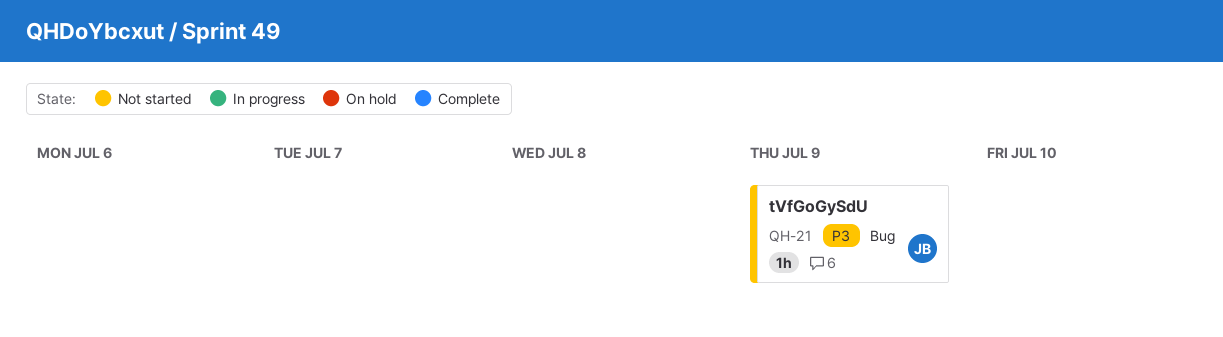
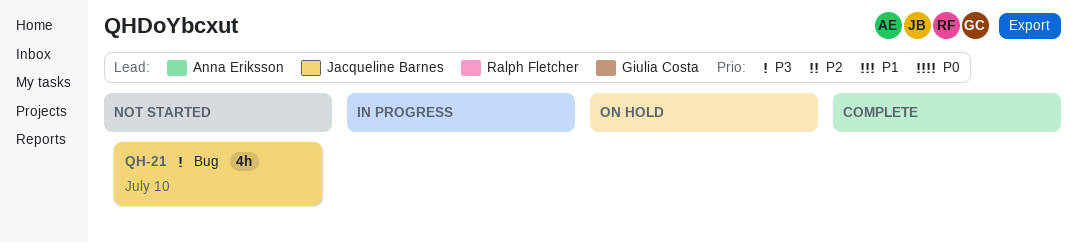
QH-21, estimate: 1h -> 4h
QH-21, due: Jul 9 -> Jul 10

